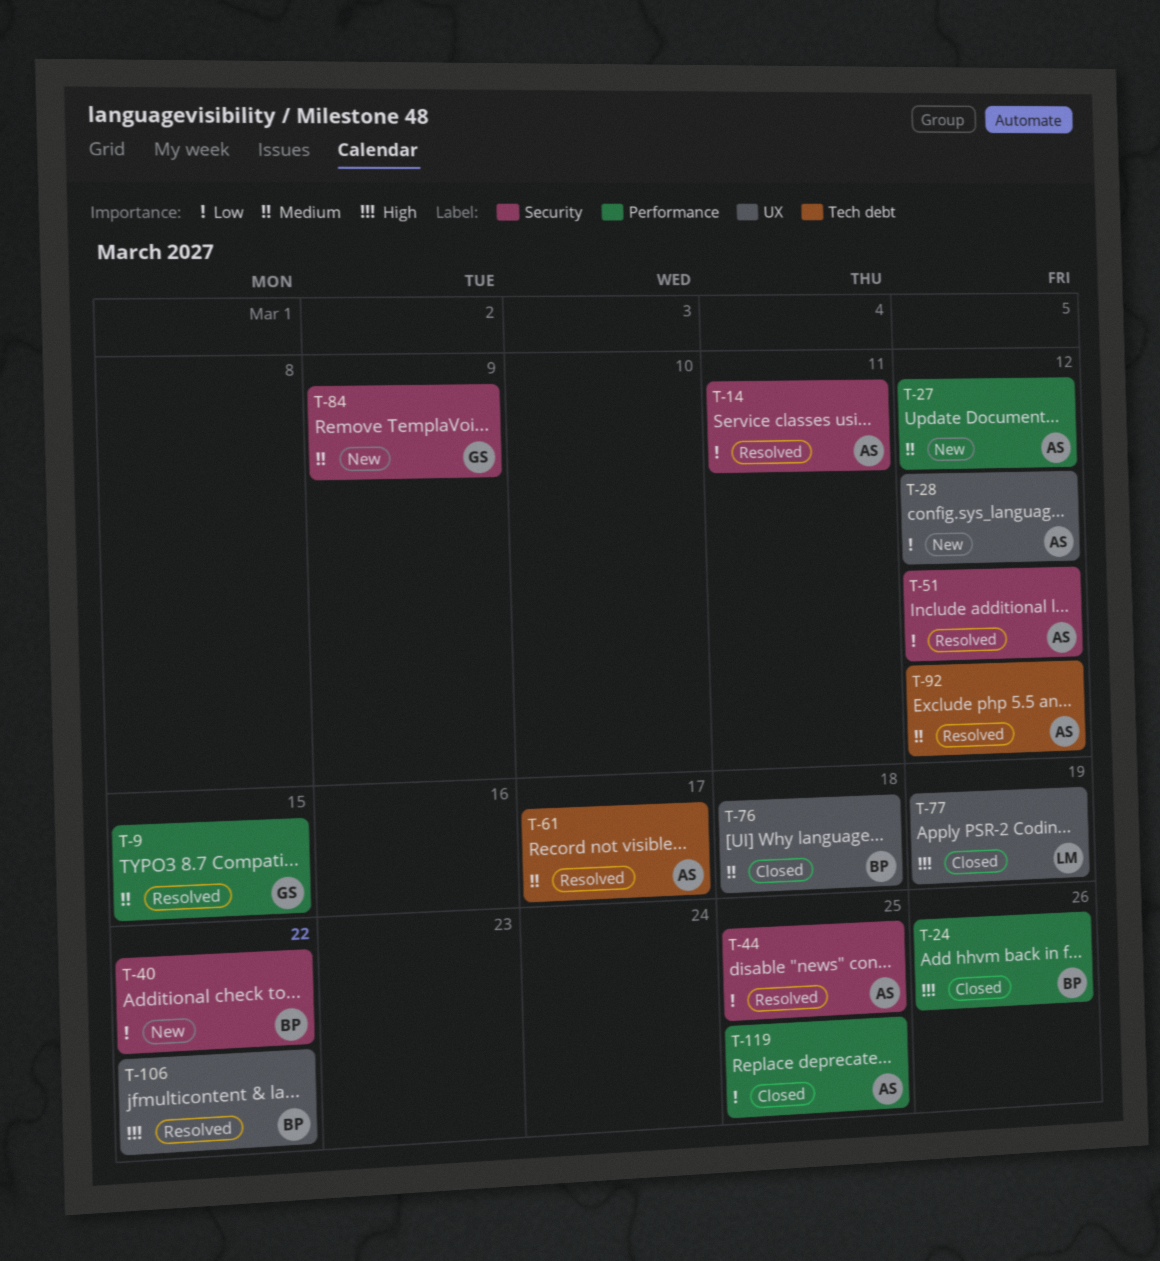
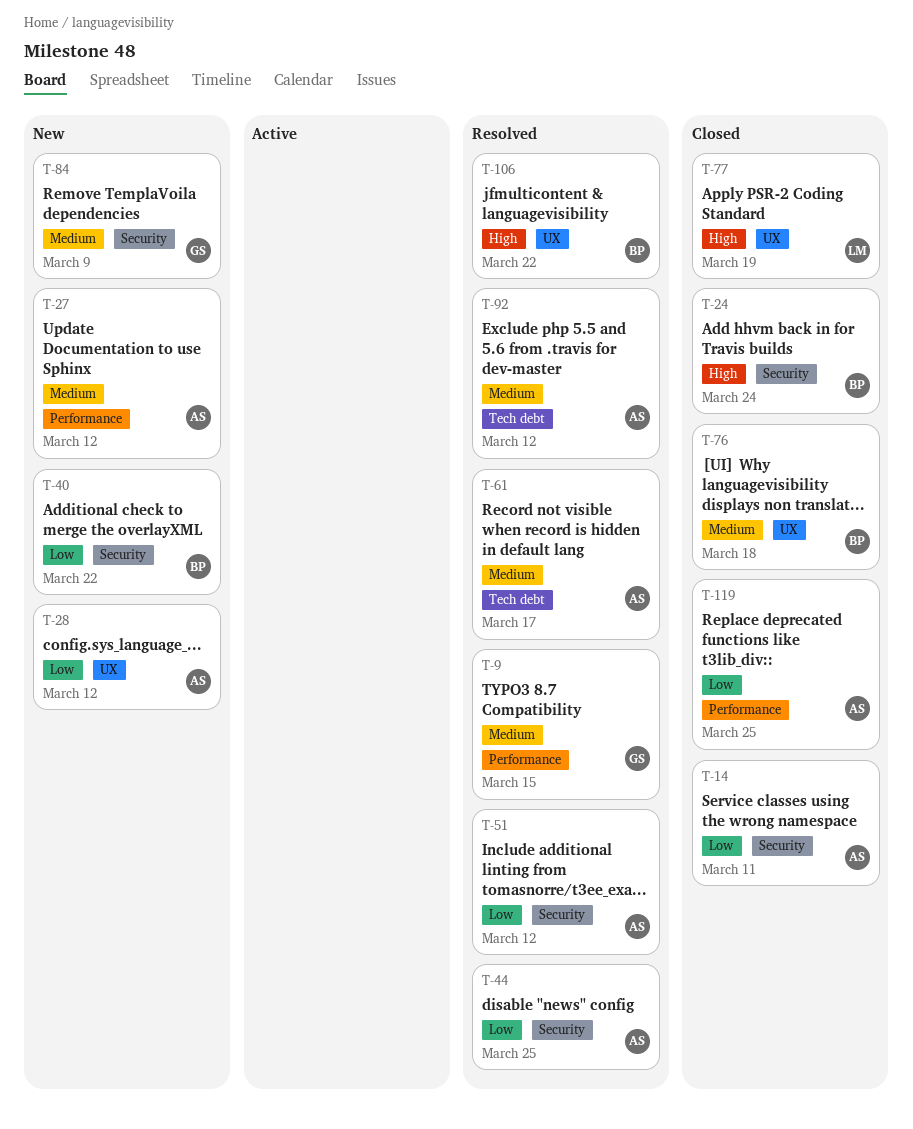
T-14, status: Resolved -> Closed
T-24, label: Performance -> Security
T-24, due: Mar 26 -> Mar 24

